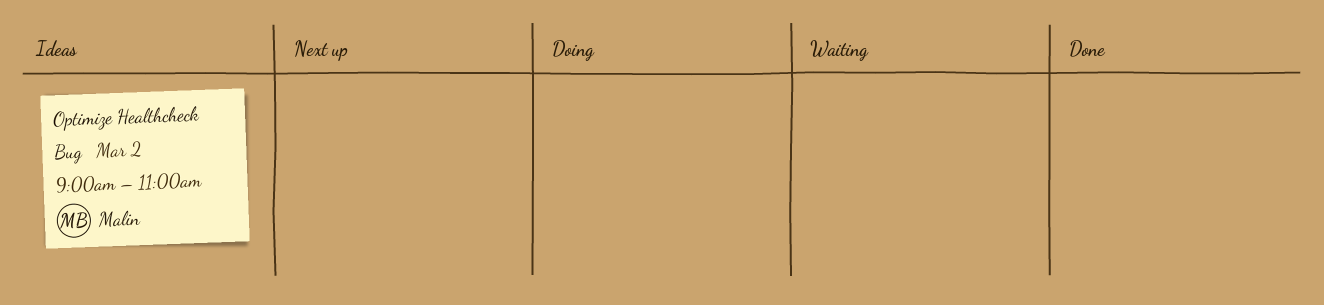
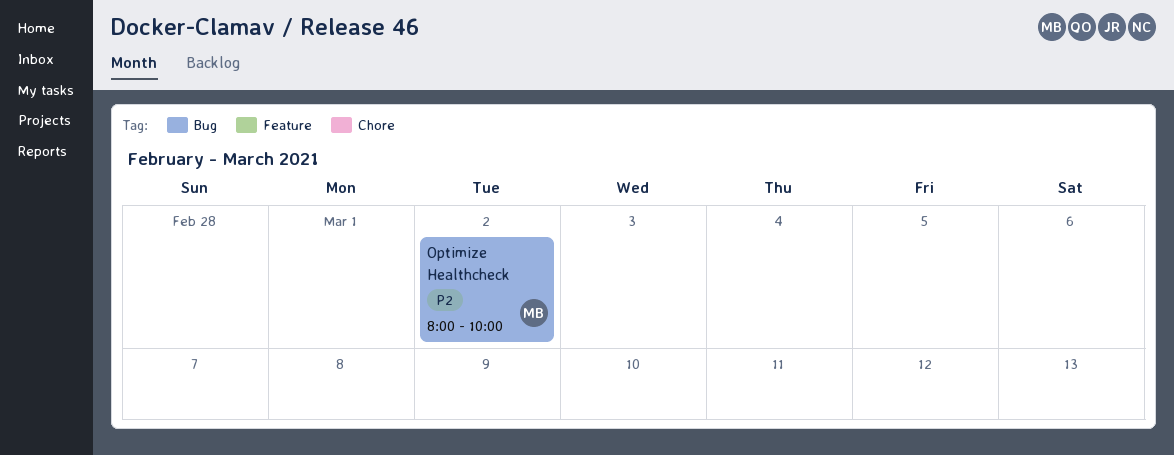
Optimize Healthcheck, begins: 09:00 -> 08:00
Optimize Healthcheck, ends: 11:00 -> 10:00

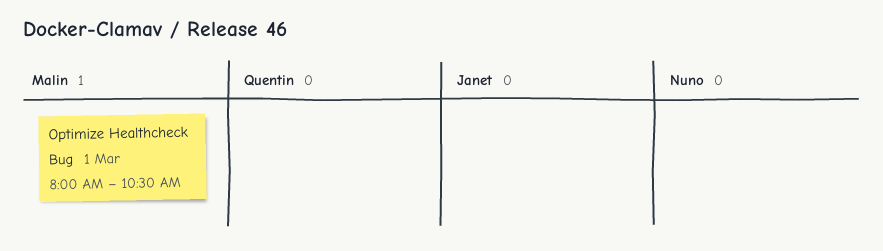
Optimize Healthcheck, day: Mar 2 -> Mar 1
Optimize Healthcheck, ends: 10:00 -> 10:30

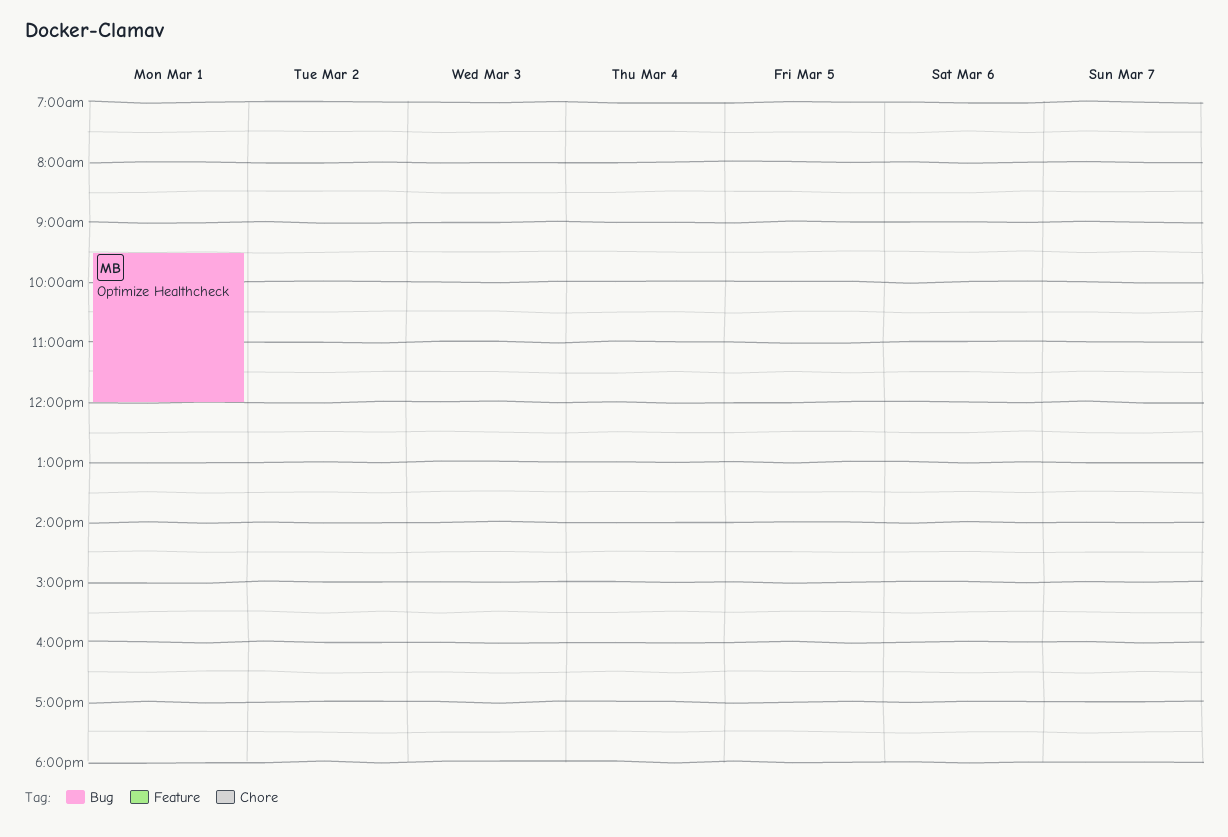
Optimize Healthcheck, begins: 08:00 -> 09:30
Optimize Healthcheck, ends: 10:30 -> 12:00

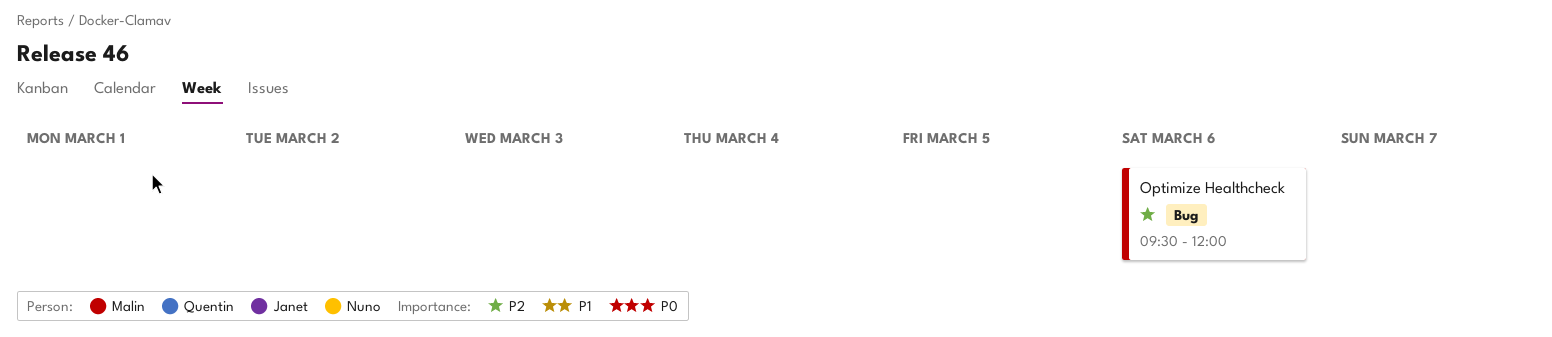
Optimize Healthcheck, day: Mar 1 -> Mar 6

